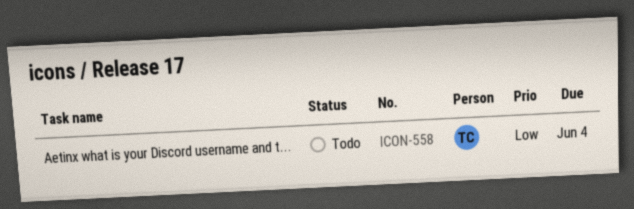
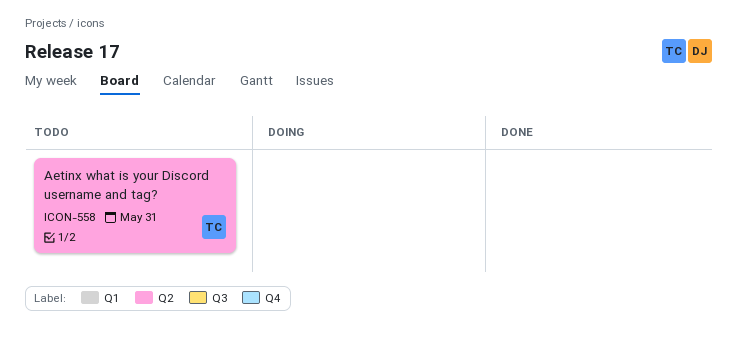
ICON-558, due: Jun 4 -> May 31

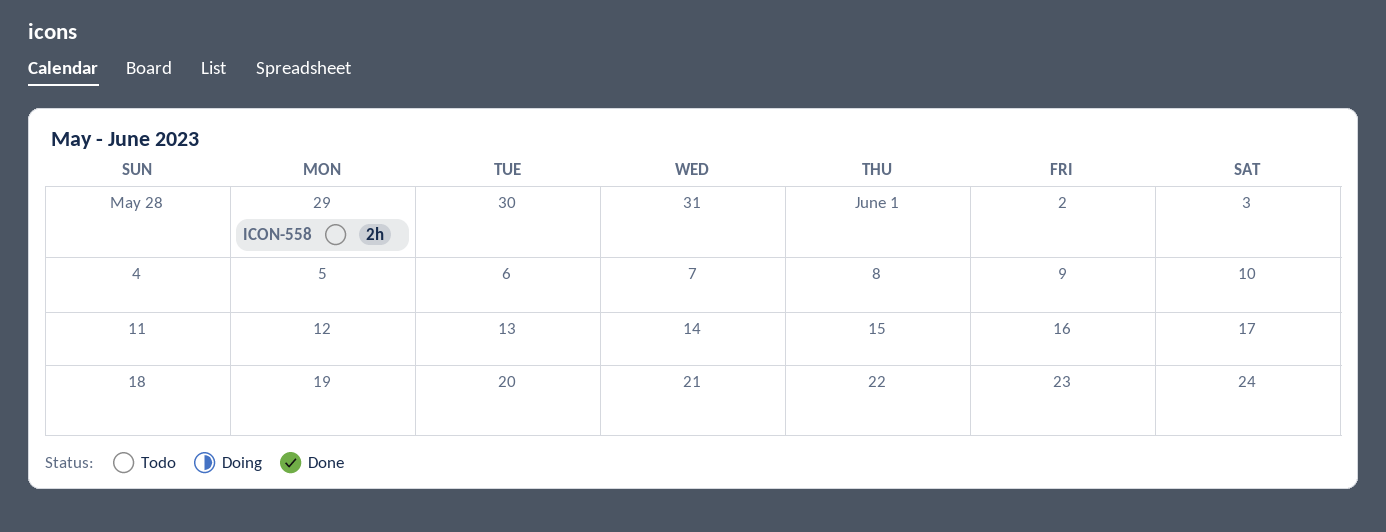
ICON-558, due: May 31 -> May 29

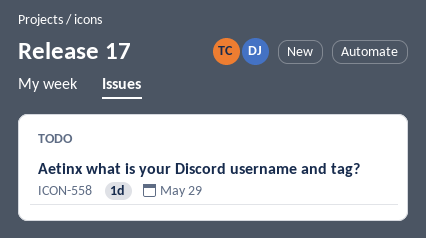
ICON-558, estimate: 2h -> 1d

